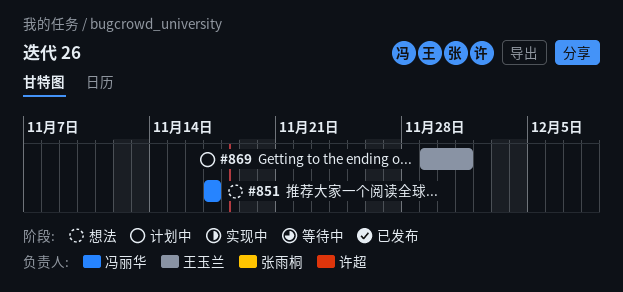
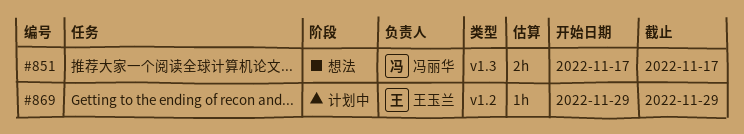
#869, due: Dec 1 -> Nov 29

